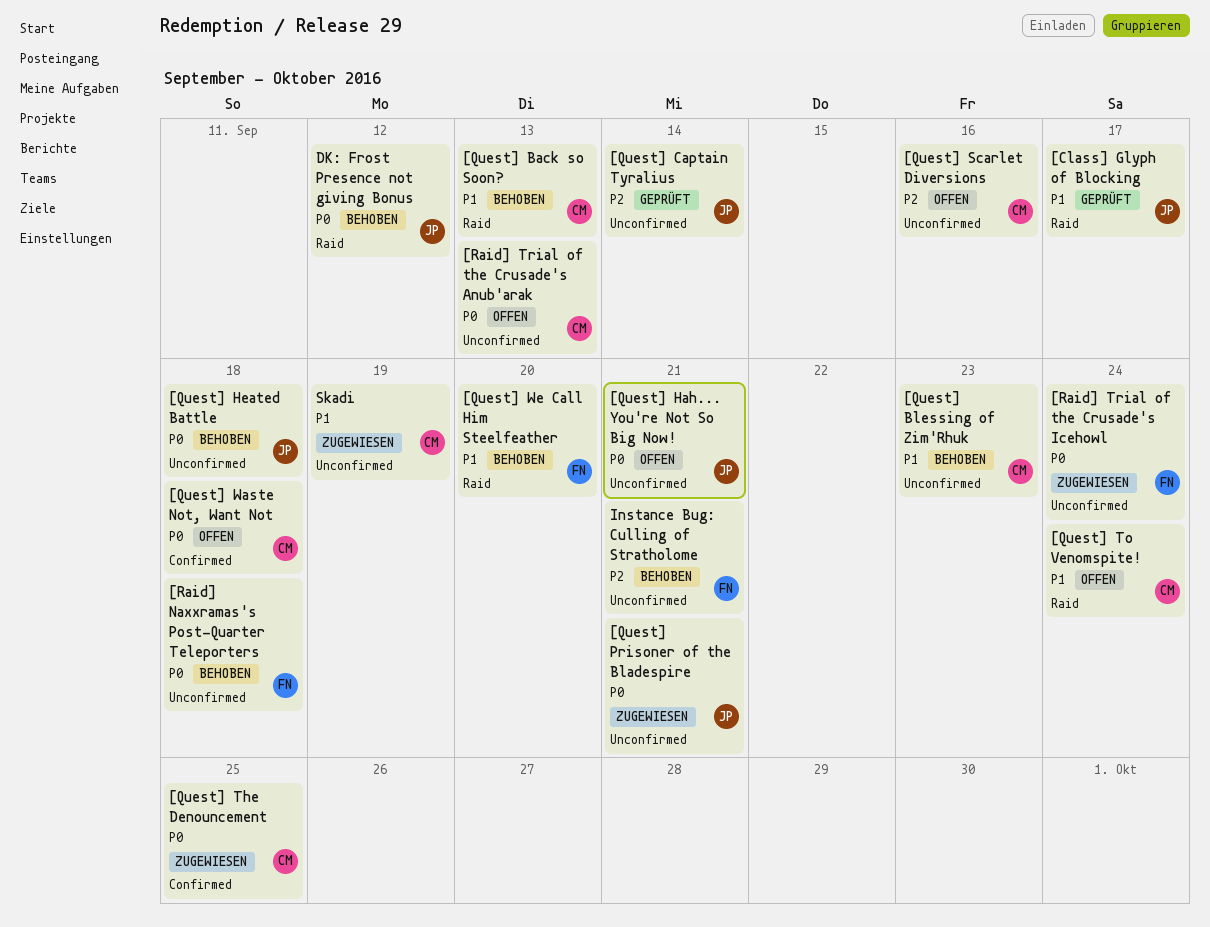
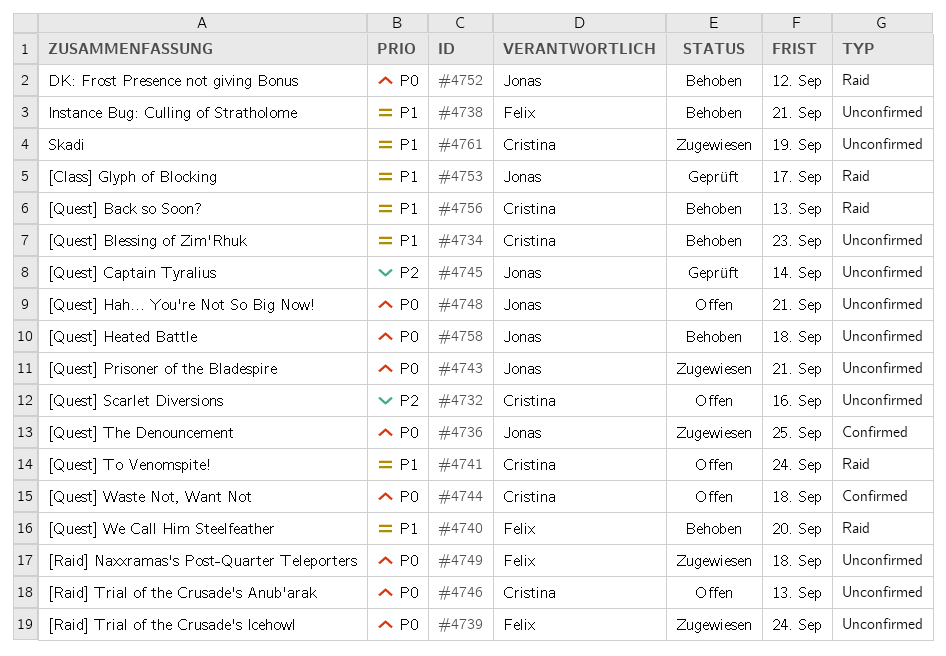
[Quest] The Denouncement, owner: Cristina -> Jonas
[Raid] Naxxramas's Post-Quarter Teleporters, status: Behoben -> Zugewiesen
Instance Bug: Culling of Stratholome, priority: P2 -> P1

